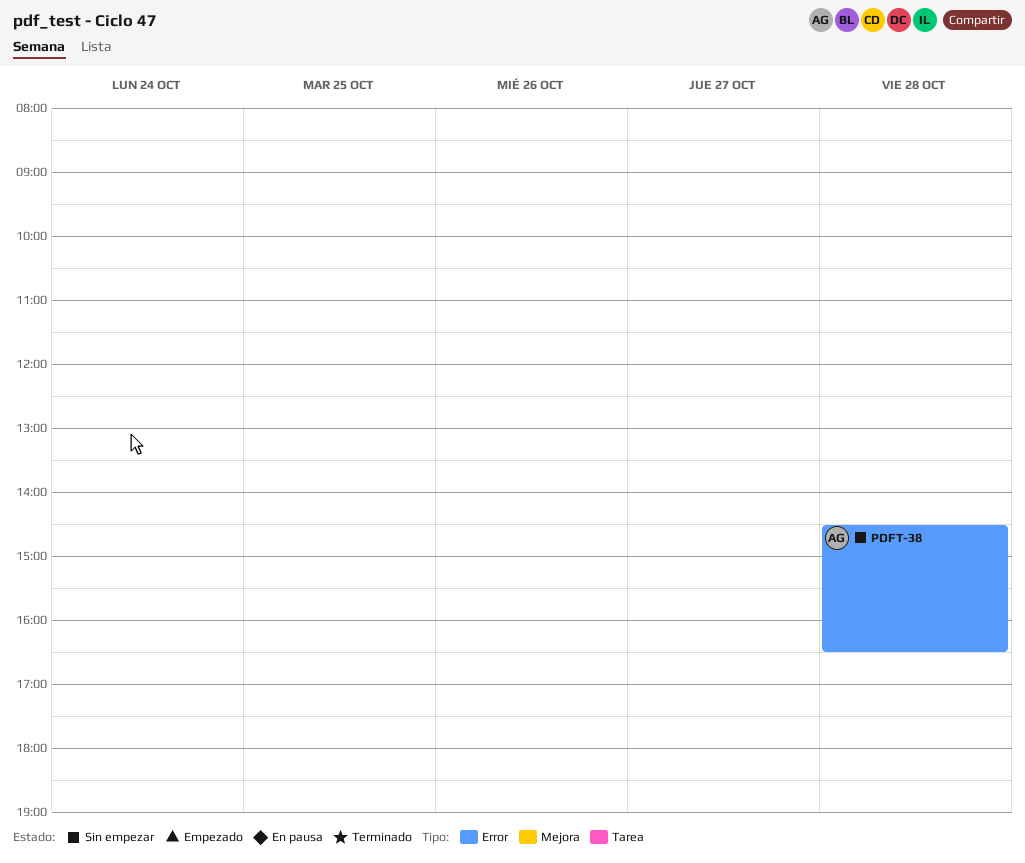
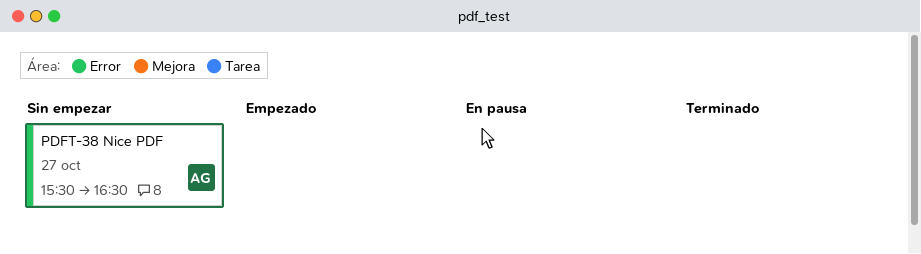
PDFT-38, day: Oct 28 -> Oct 27
PDFT-38, begins: 14:30 -> 15:30

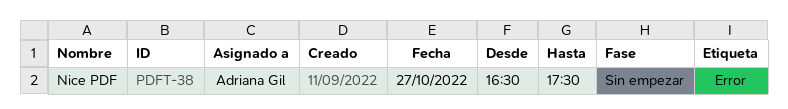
PDFT-38, begins: 15:30 -> 16:30
PDFT-38, ends: 16:30 -> 17:30

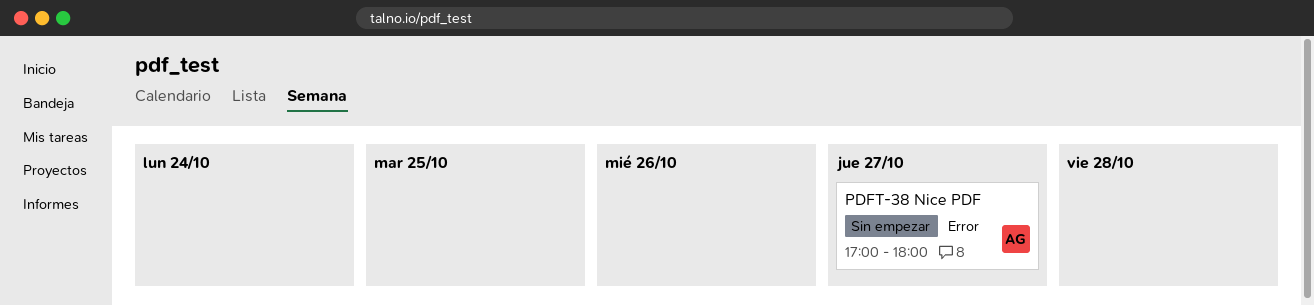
PDFT-38, begins: 16:30 -> 17:00
PDFT-38, ends: 17:30 -> 18:00

